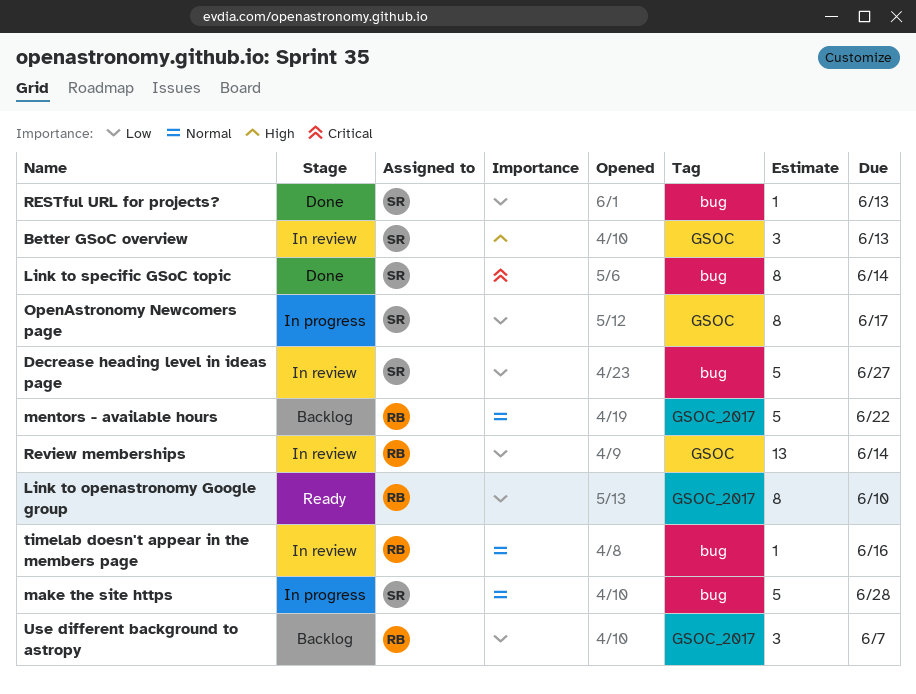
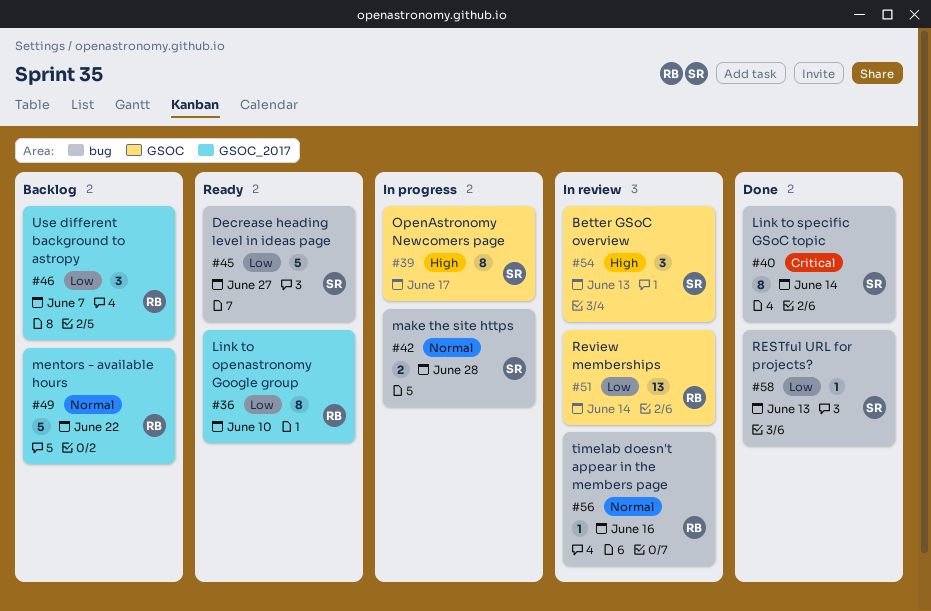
Decrease heading level in ideas page, status: In review -> Ready
make the site https, estimate: 5 -> 2
OpenAstronomy Newcomers page, priority: Low -> High

